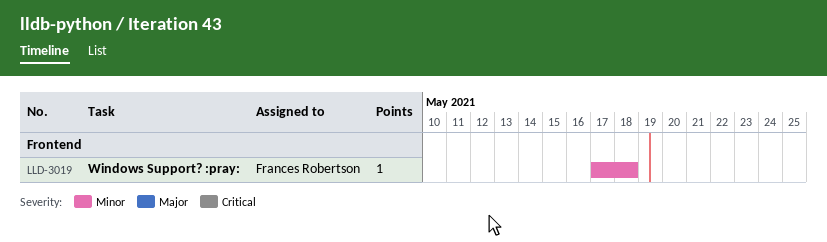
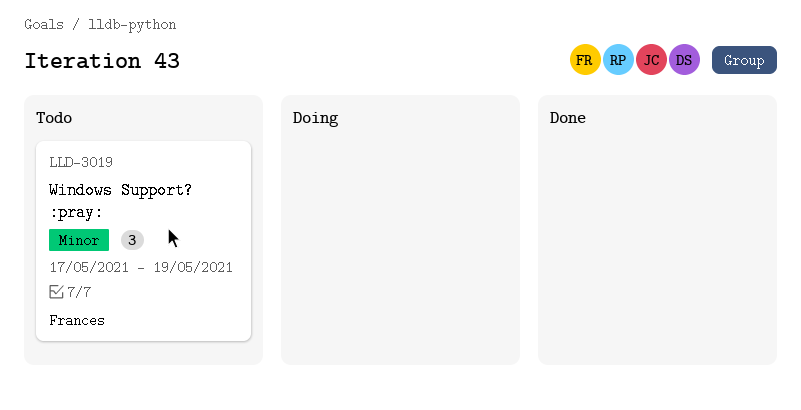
LLD-3019, estimate: 1 -> 3
LLD-3019, due: May 18 -> May 19

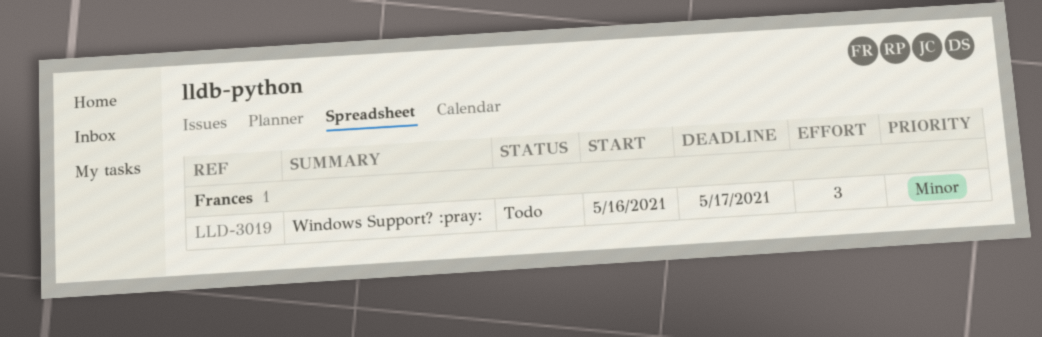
LLD-3019, start: May 17 -> May 16
LLD-3019, due: May 19 -> May 17

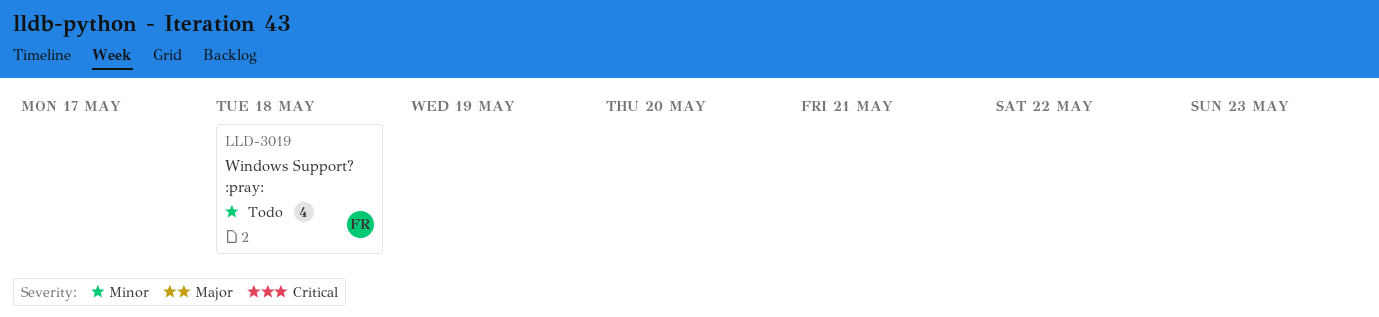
LLD-3019, estimate: 3 -> 4
LLD-3019, due: May 17 -> May 18

